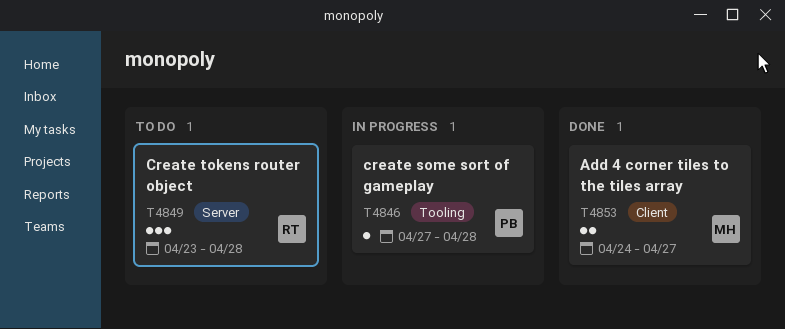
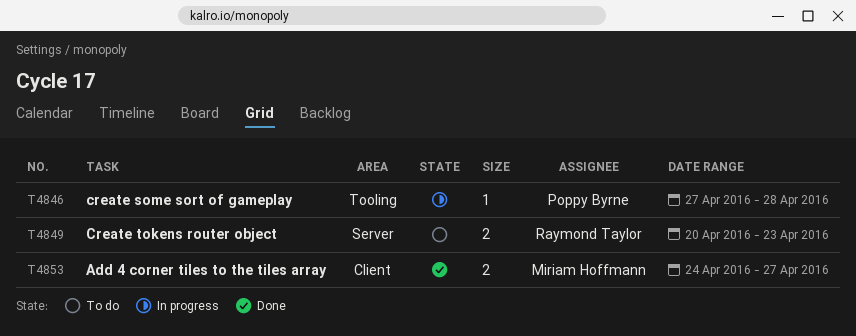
T4849, estimate: 3 -> 2
T4849, start: Apr 23 -> Apr 20
T4849, due: Apr 28 -> Apr 23

